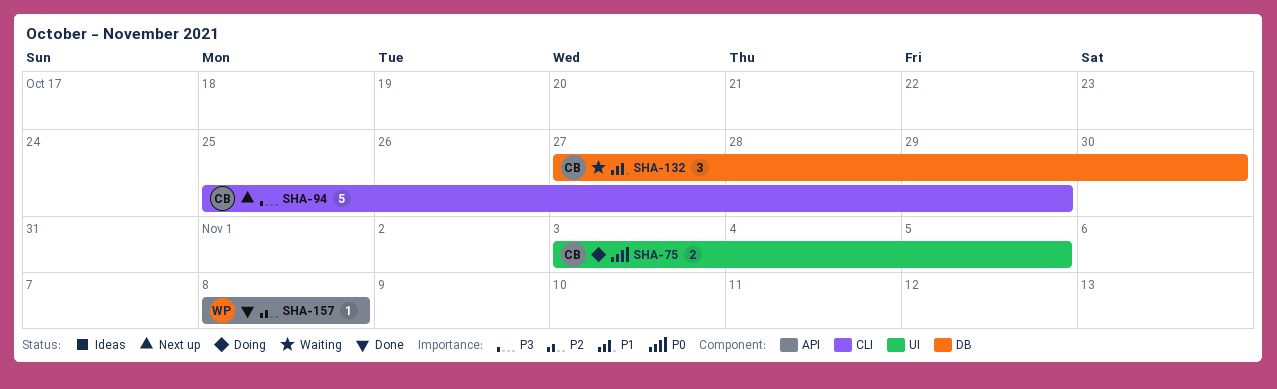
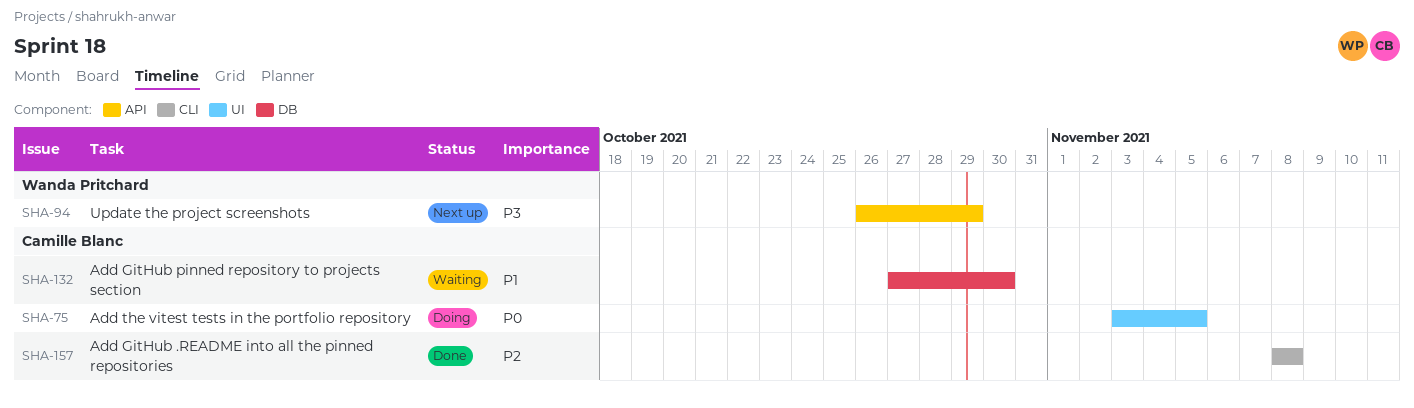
SHA-94, owner: Camille Blanc -> Wanda Pritchard
SHA-94, label: CLI -> API
SHA-94, start: Oct 25 -> Oct 26
SHA-157, owner: Wanda Pritchard -> Camille Blanc
SHA-157, label: API -> CLI

